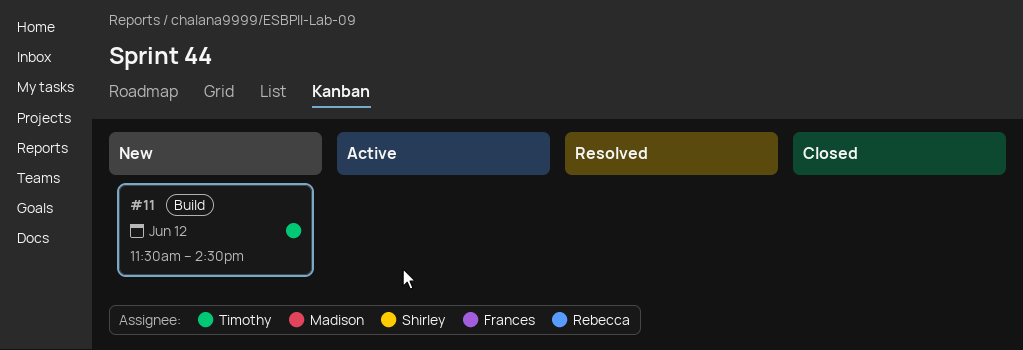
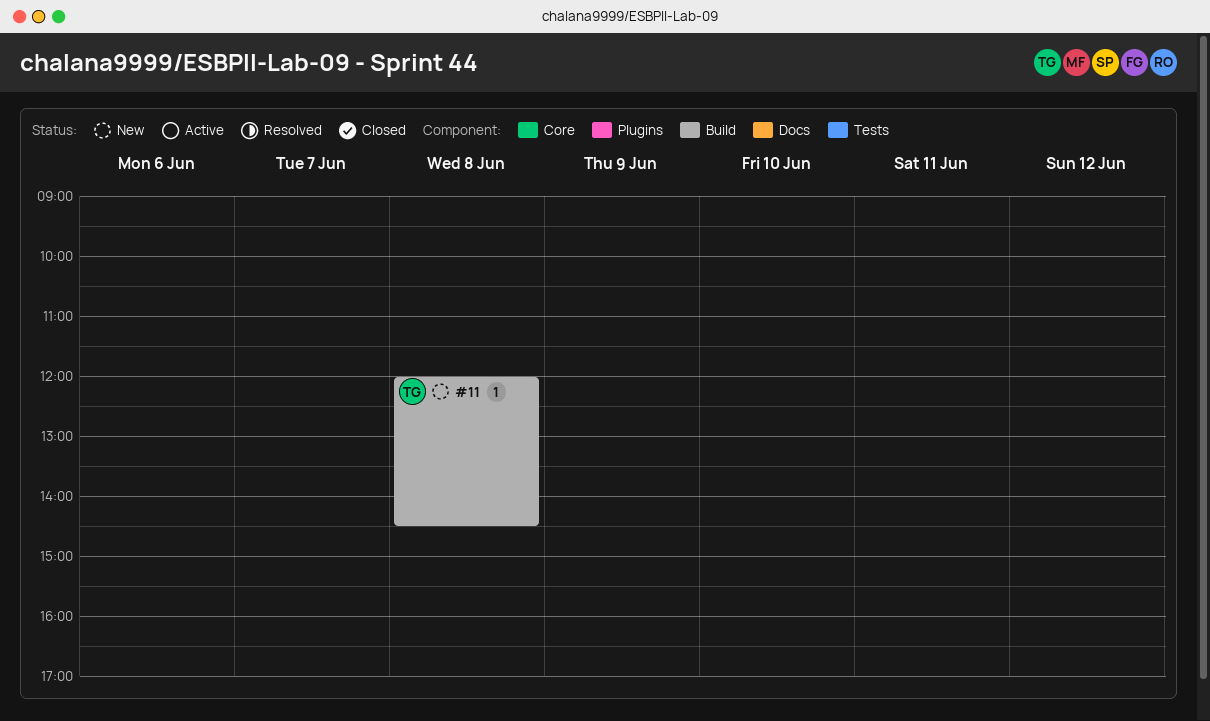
#11, day: Jun 12 -> Jun 8
#11, begins: 11:30 -> 12:00

